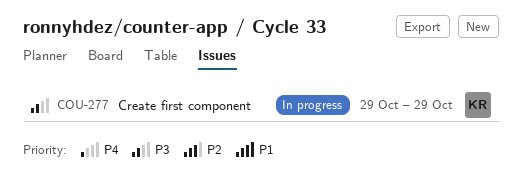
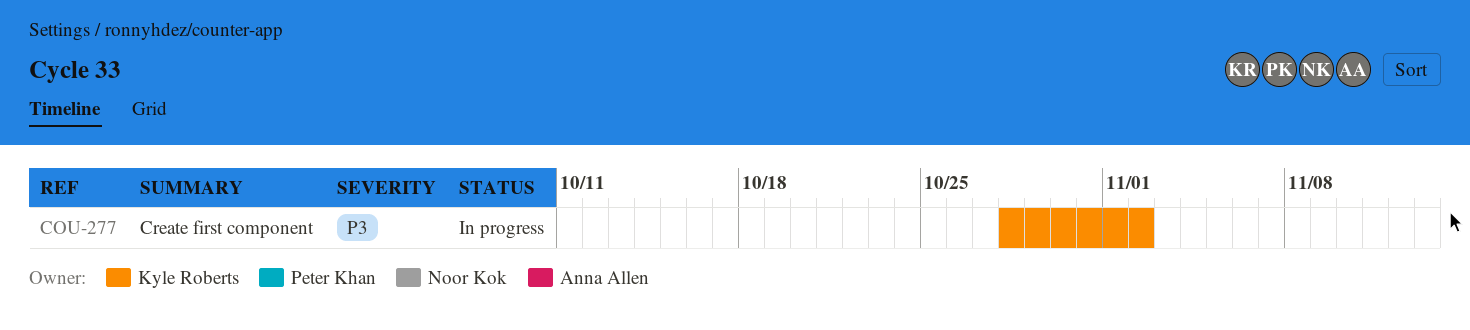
COU-277, start: Oct 29 -> Oct 28
COU-277, due: Oct 29 -> Nov 2

